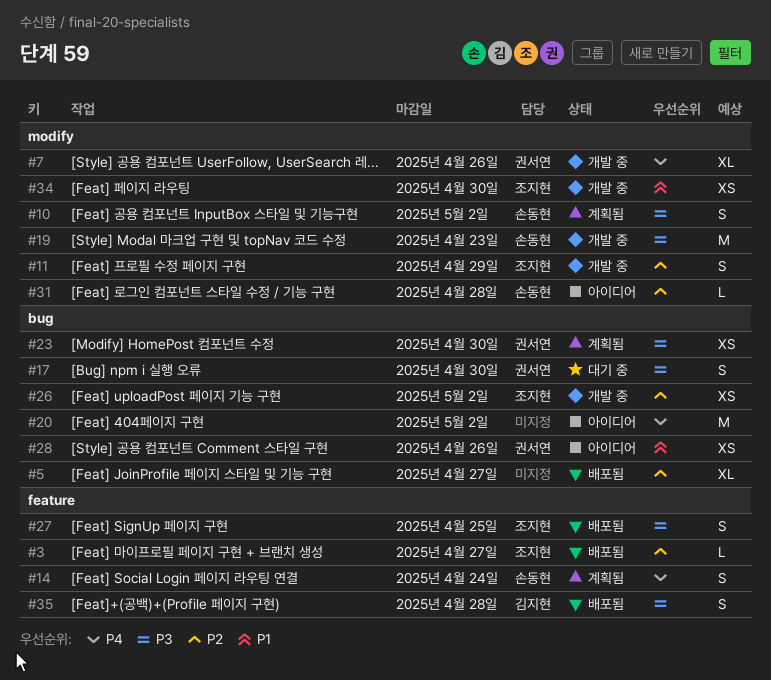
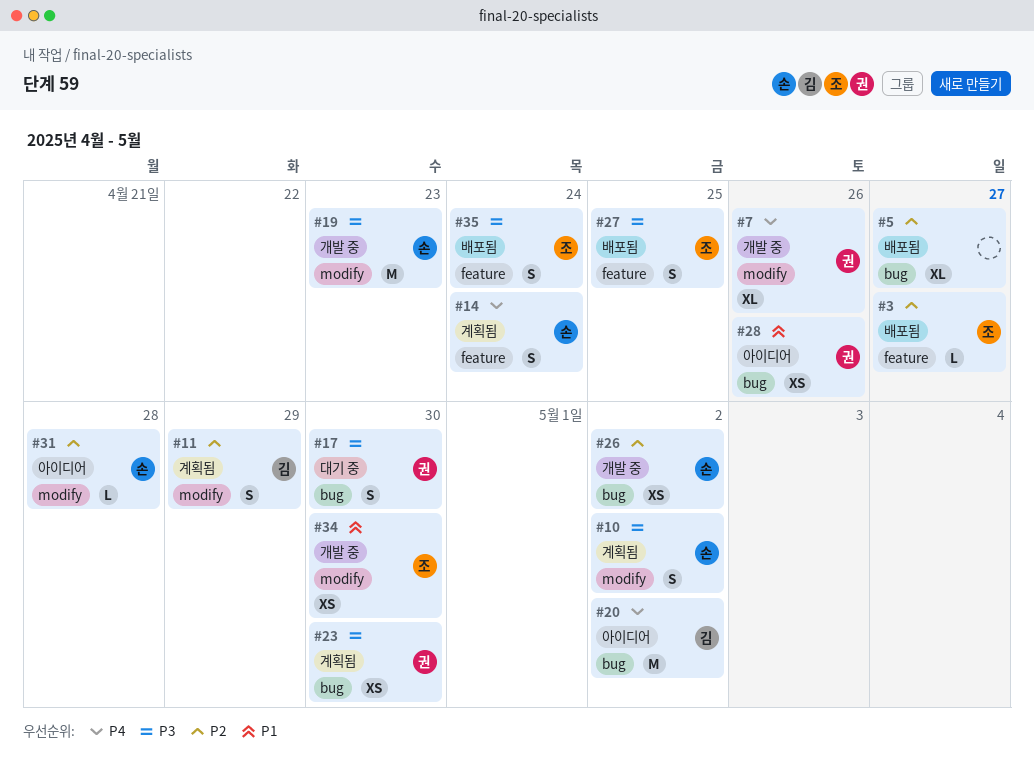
#11, status: 개발 중 -> 계획됨
#11, owner: 조지현 -> 김지현
#20, owner: none -> 김지현
#26, owner: 조지현 -> 손동현
#35, owner: 김지현 -> 조지현
#35, due: Apr 28 -> Apr 24

